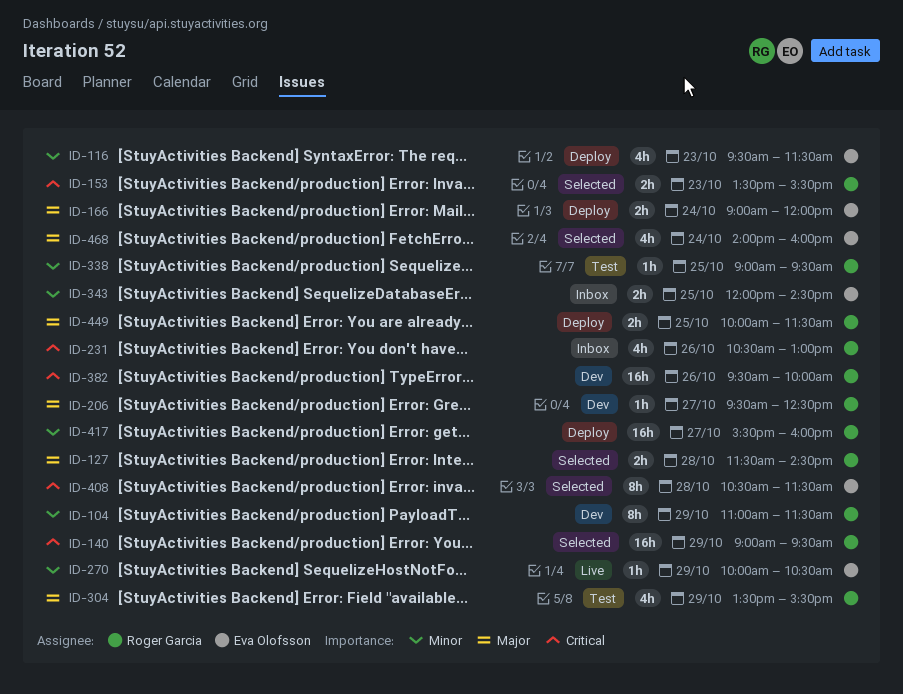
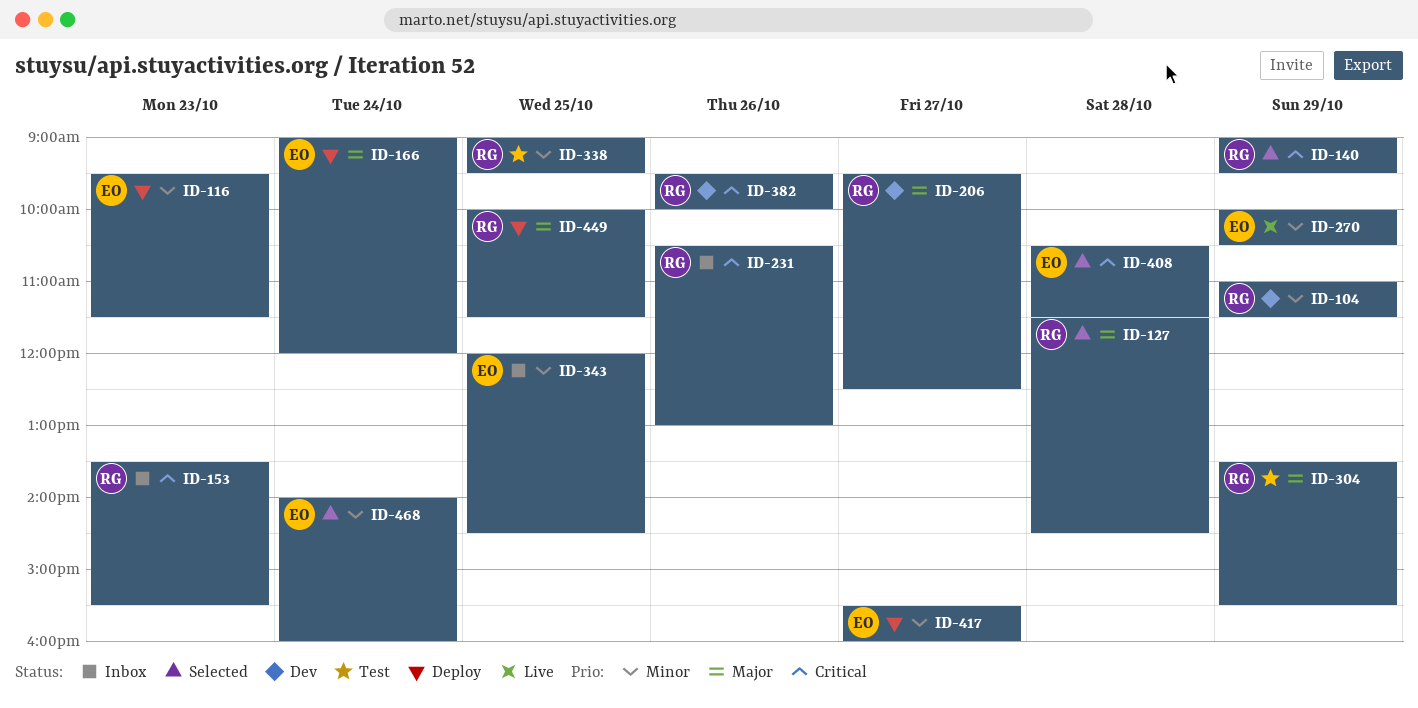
ID-153, status: Selected -> Inbox
ID-417, owner: Roger Garcia -> Eva Olofsson
ID-468, priority: Major -> Minor

